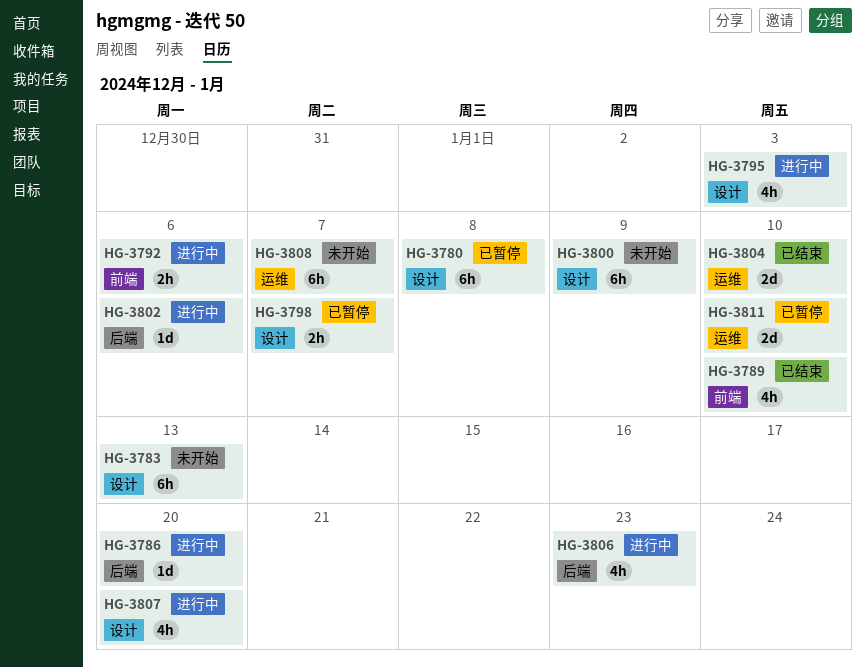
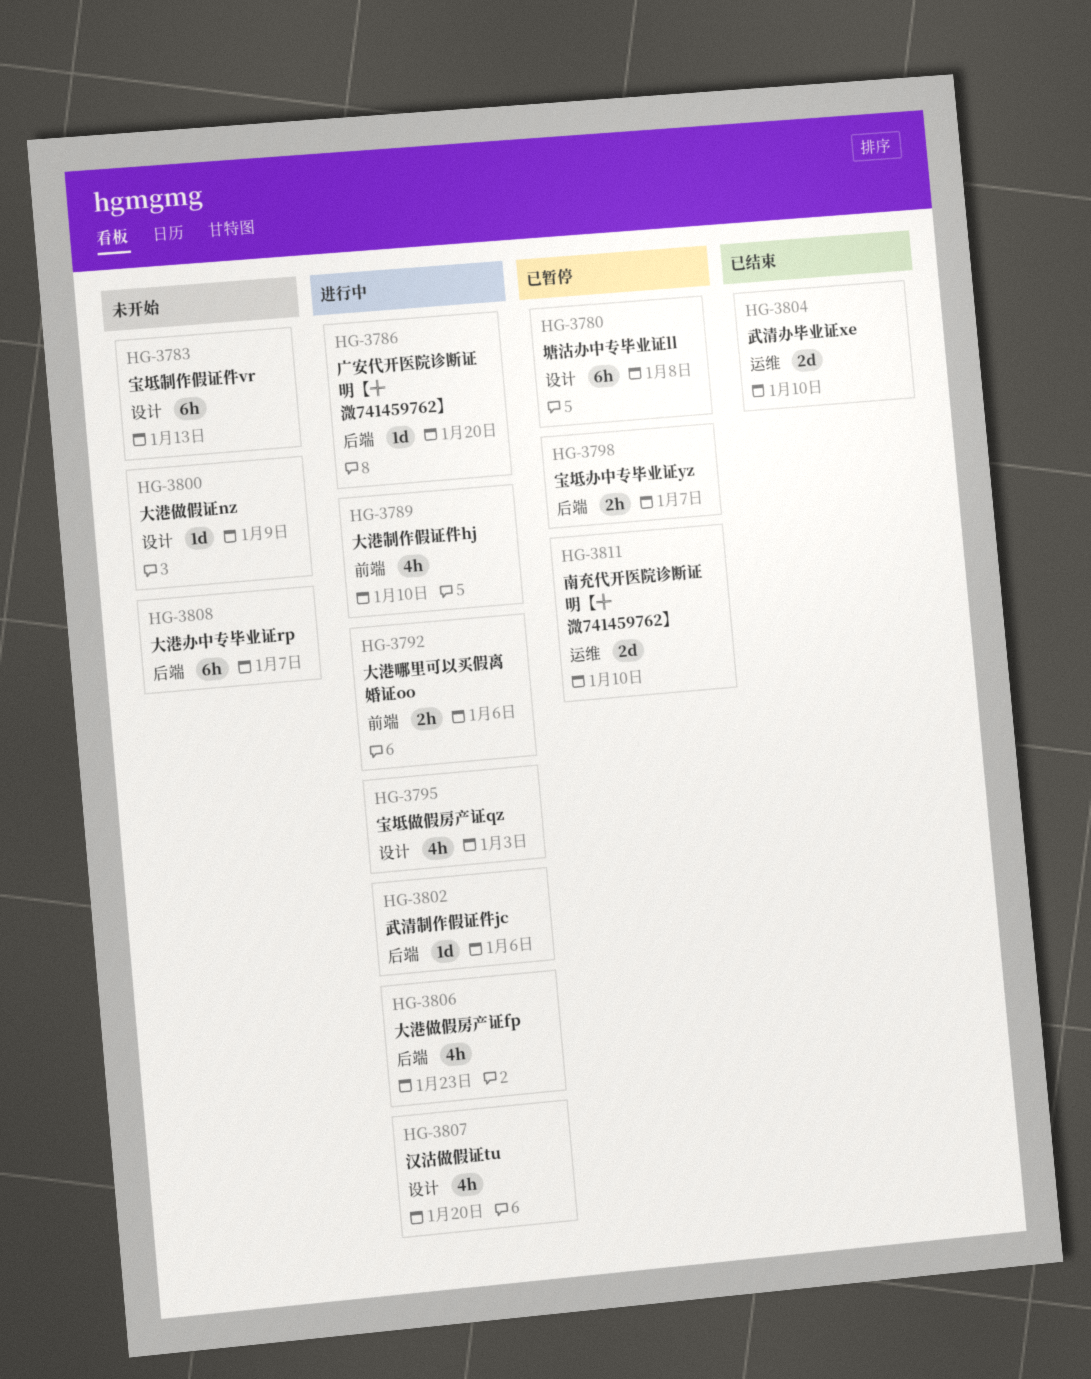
HG-3789, status: 已结束 -> 进行中
HG-3798, label: 设计 -> 后端
HG-3800, estimate: 6h -> 1d
HG-3808, label: 运维 -> 后端

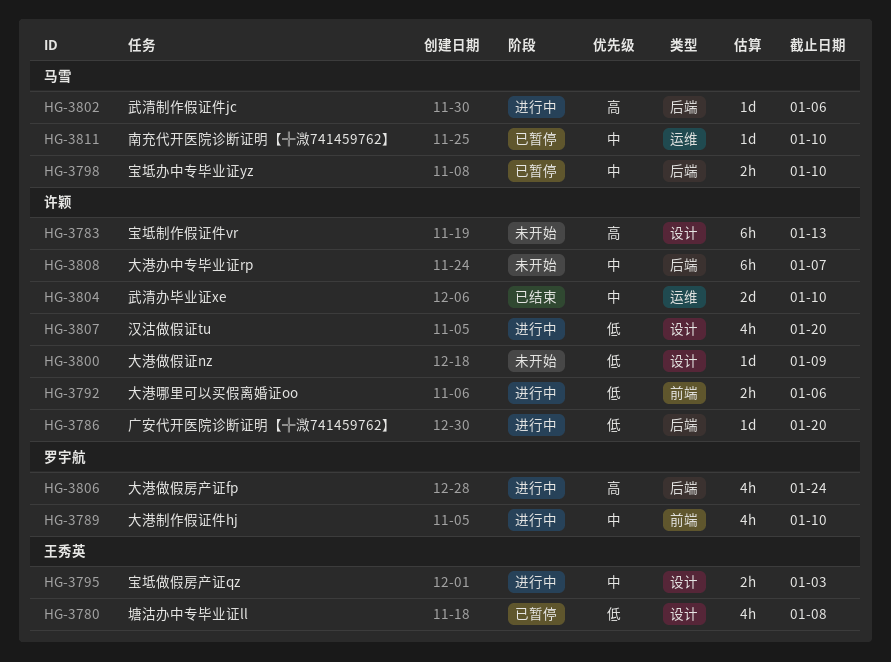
HG-3780, estimate: 6h -> 4h
HG-3795, estimate: 4h -> 2h
HG-3798, due: Jan 7 -> Jan 10
HG-3806, due: Jan 23 -> Jan 24
HG-3811, estimate: 2d -> 1d

